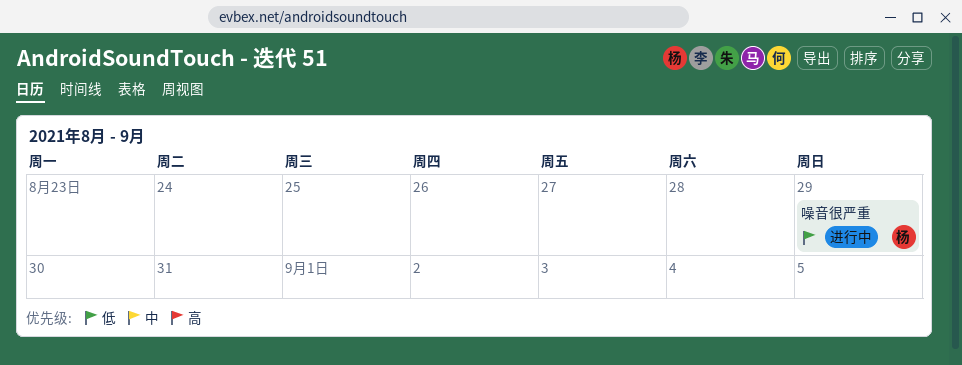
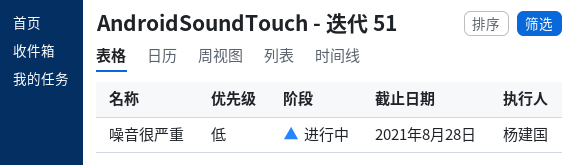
噪音很严重, due: Aug 29 -> Aug 28

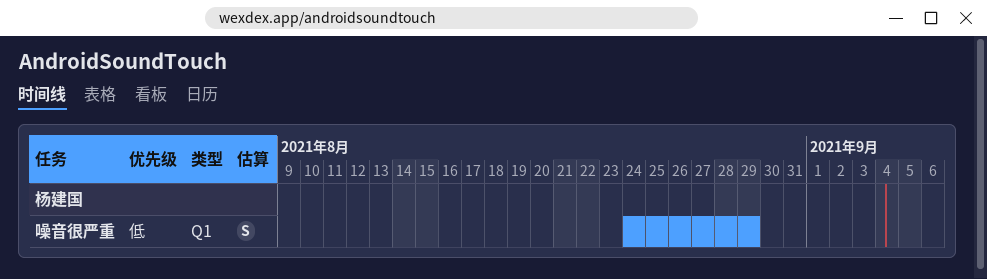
噪音很严重, due: Aug 28 -> Aug 29

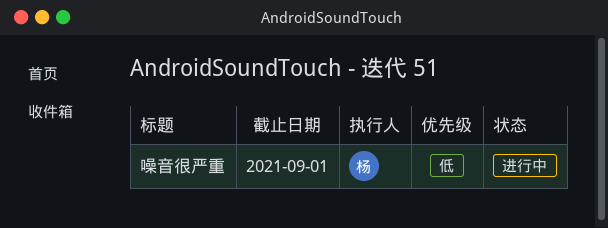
噪音很严重, due: Aug 29 -> Sep 1

